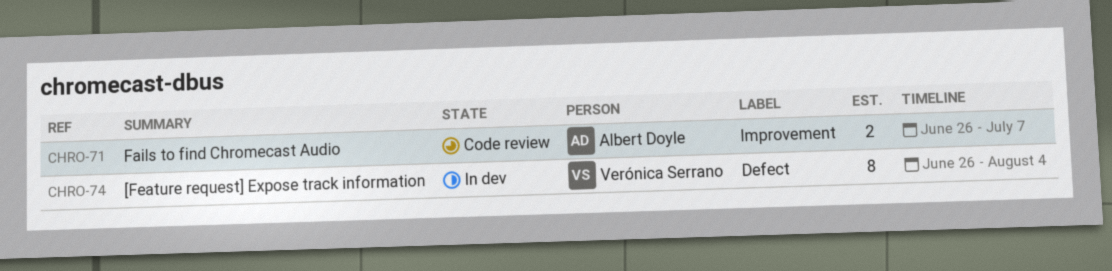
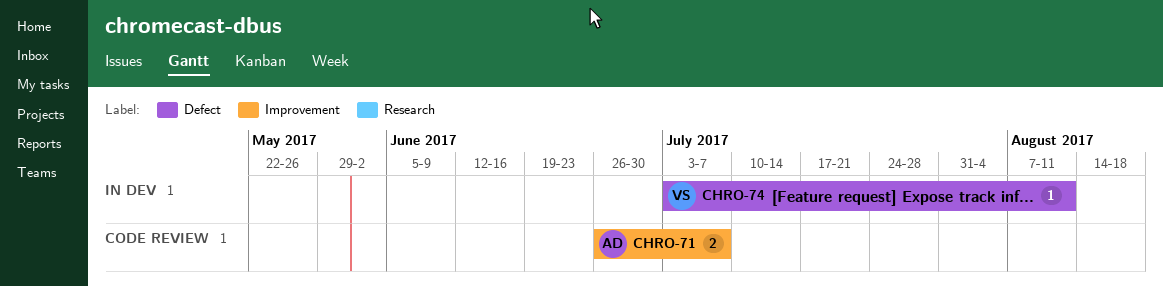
CHRO-74, estimate: 8 -> 1
CHRO-74, start: Jun 26 -> Jul 3
CHRO-74, due: Aug 4 -> Aug 11

